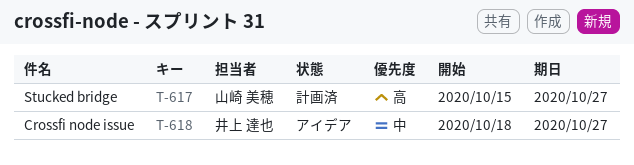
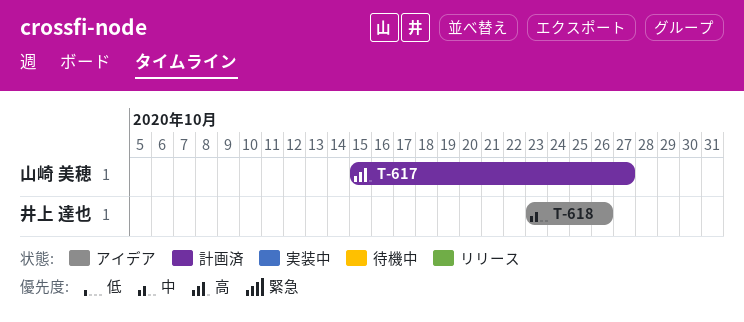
T-618, start: Oct 18 -> Oct 23
T-618, due: Oct 27 -> Oct 26

